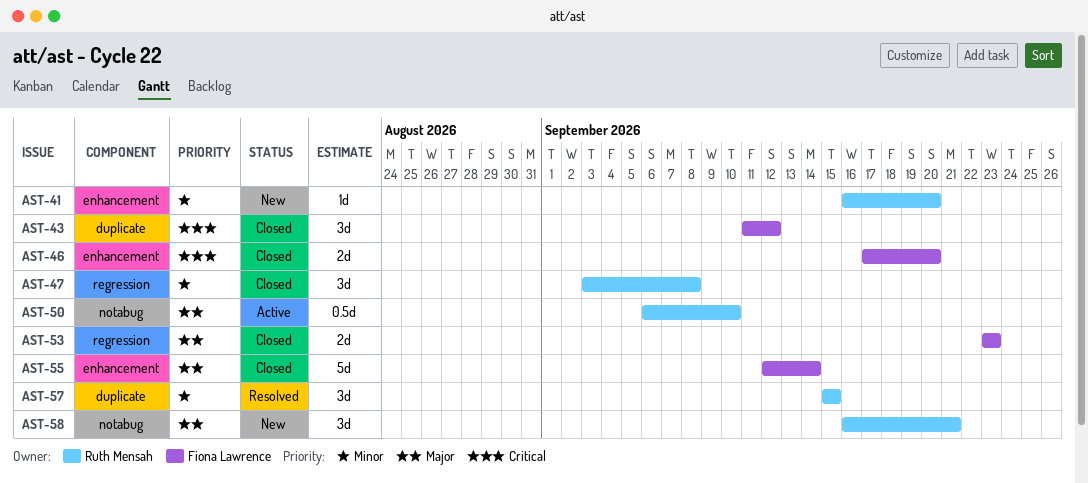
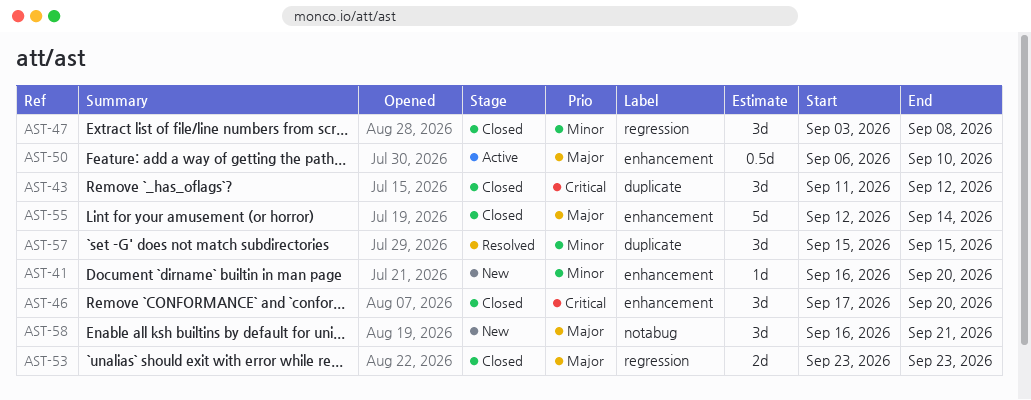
AST-46, estimate: 2d -> 3d
AST-50, label: notabug -> enhancement

